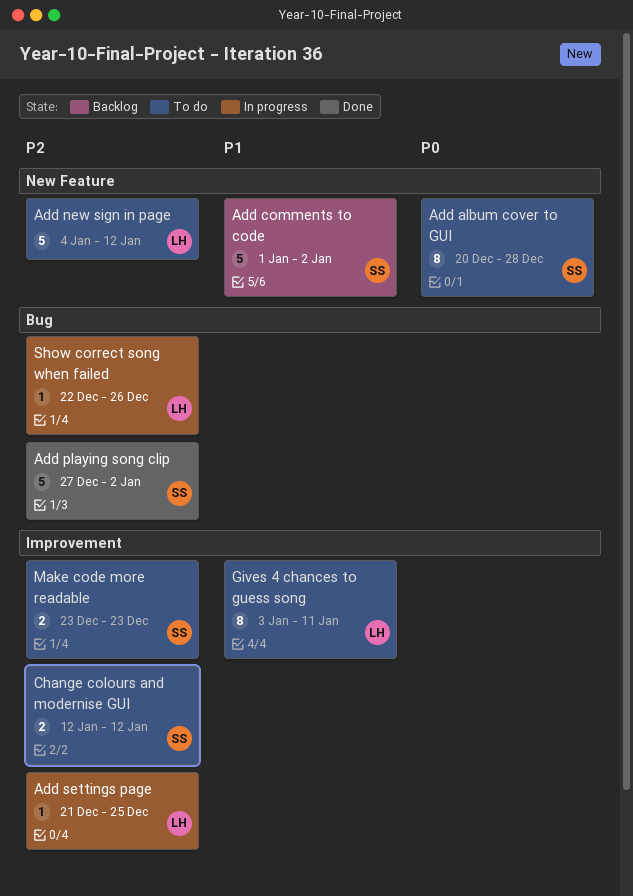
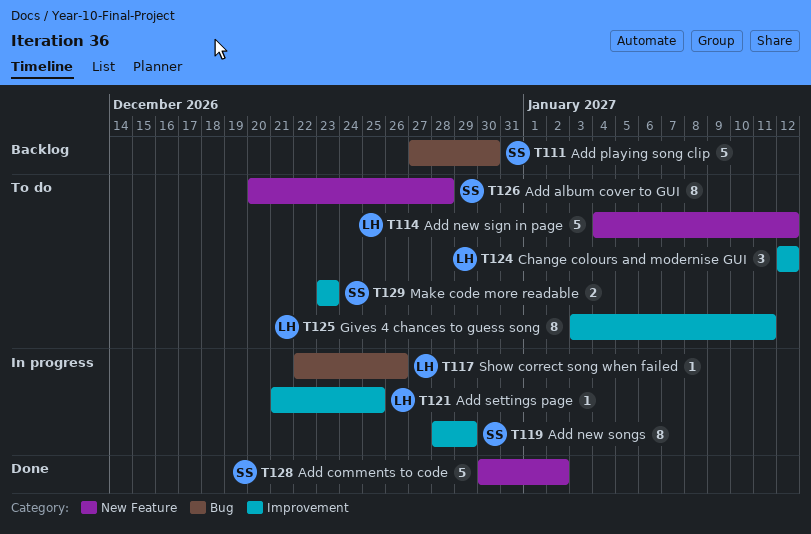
Add comments to code, status: Backlog -> Done
Add comments to code, start: Jan 1 -> Dec 30
Add new songs: none -> present
Add playing song clip, status: Done -> Backlog
Add playing song clip, due: Jan 2 -> Dec 30
Change colours and modernise GUI, owner: SS -> LH
Change colours and modernise GUI, estimate: 2 -> 3

